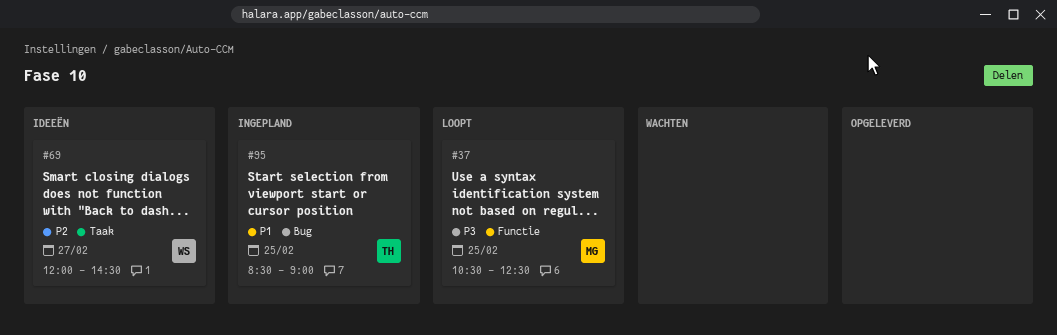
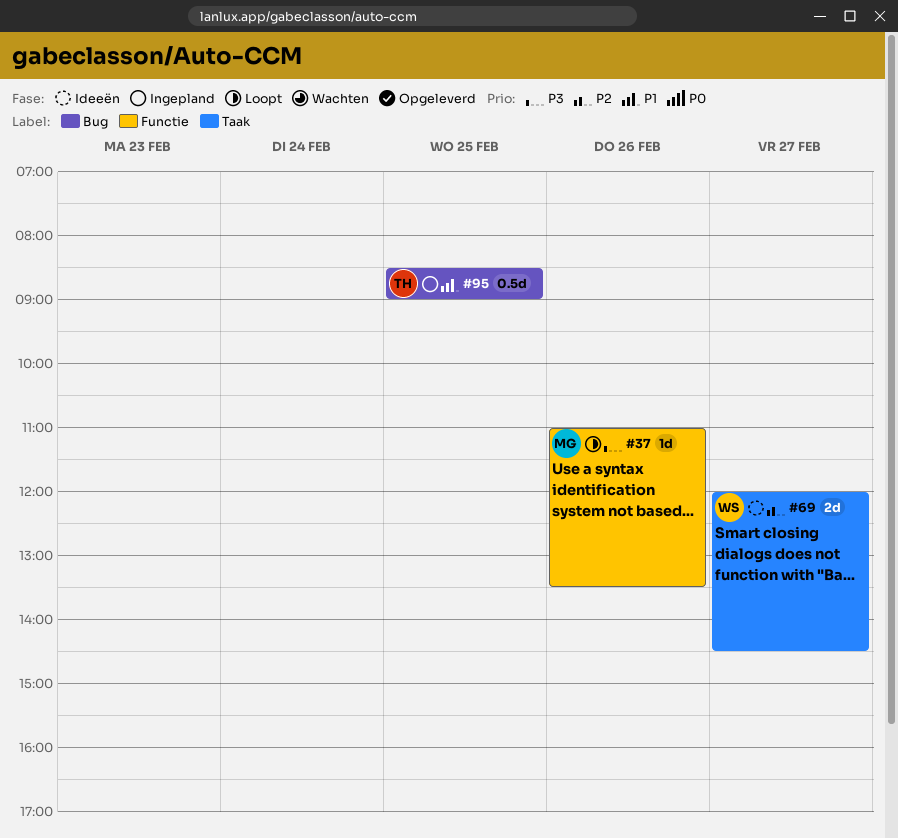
#37, day: Feb 25 -> Feb 26
#37, begins: 10:30 -> 11:00
#37, ends: 12:30 -> 13:30

